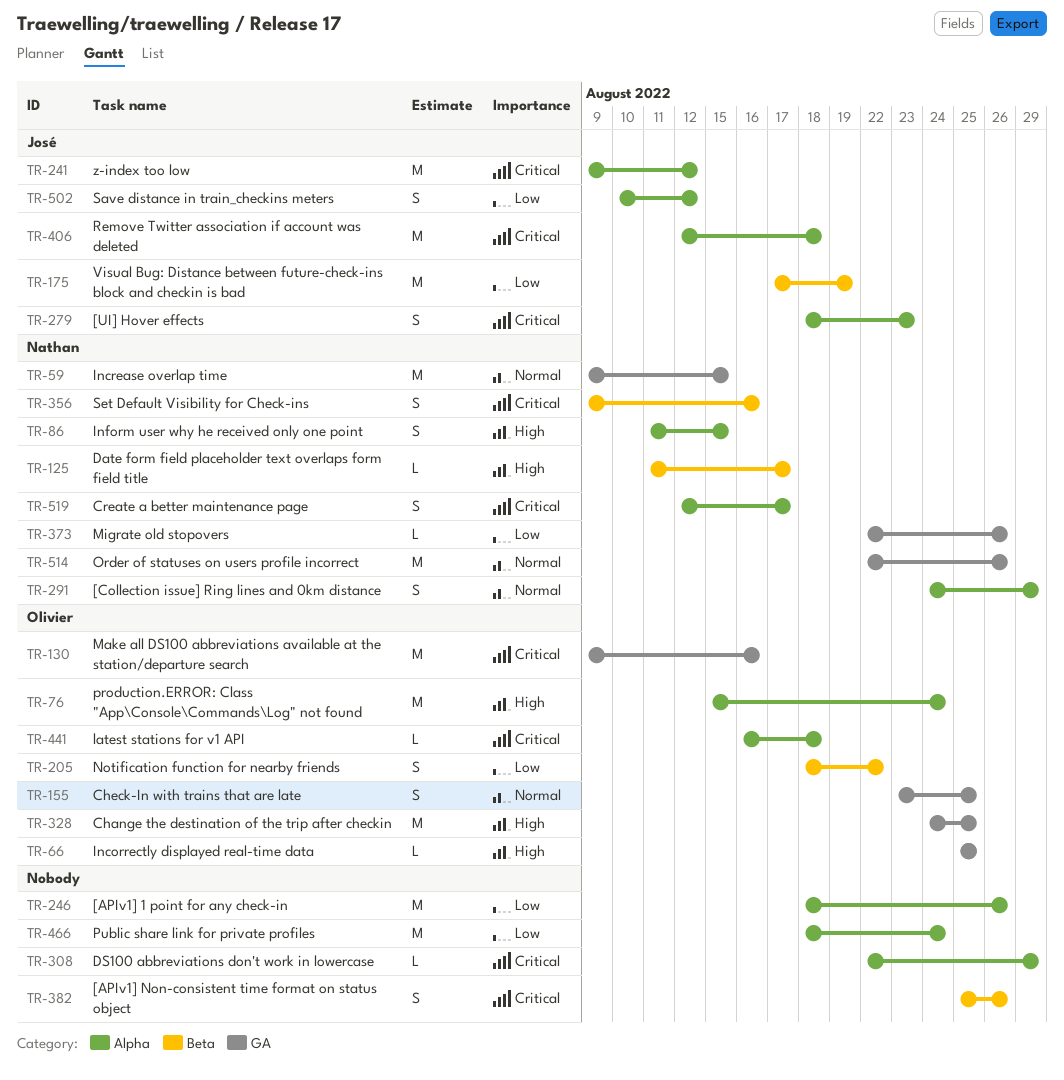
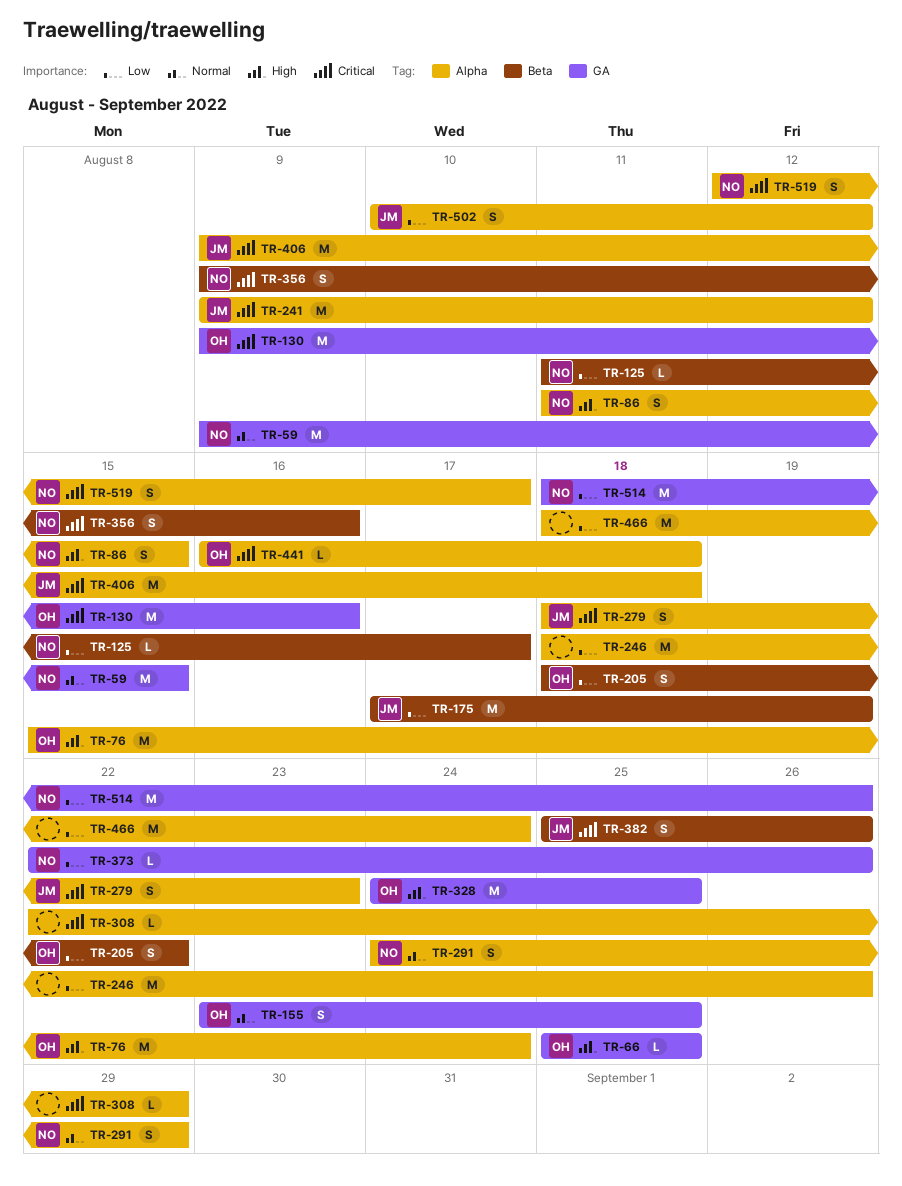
TR-125, priority: High -> Low
TR-382, owner: none -> José
TR-406, start: Aug 12 -> Aug 9
TR-514, priority: Normal -> Low
TR-514, start: Aug 22 -> Aug 18

